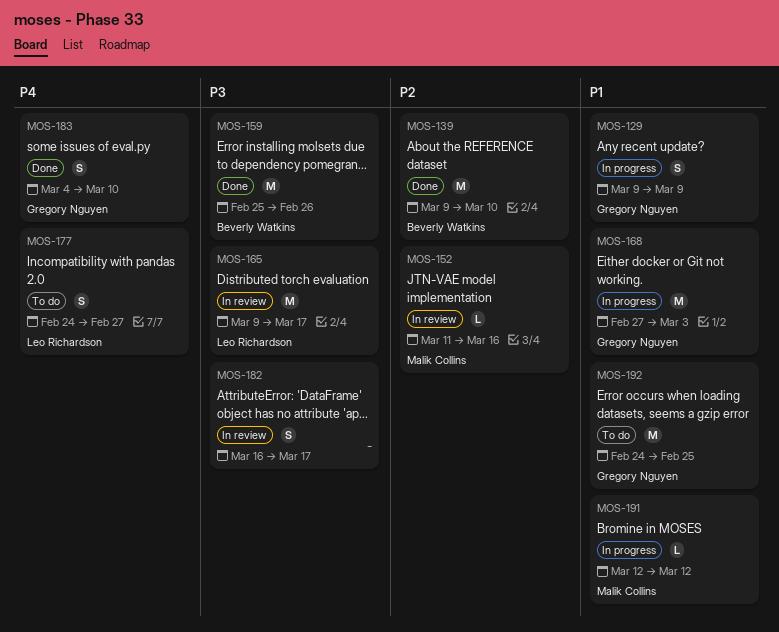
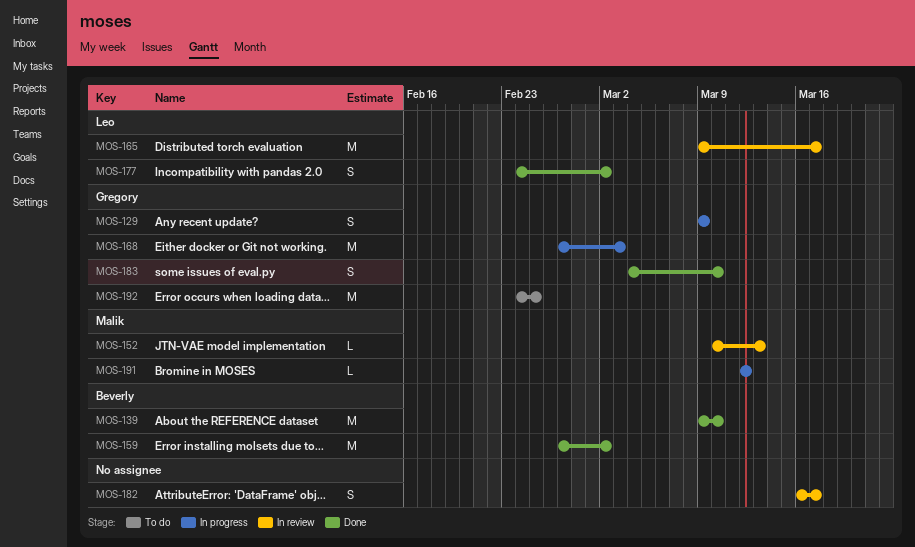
MOS-152, start: Mar 11 -> Mar 10
MOS-152, due: Mar 16 -> Mar 13
MOS-159, start: Feb 25 -> Feb 27
MOS-159, due: Feb 26 -> Mar 2
MOS-177, status: To do -> Done
MOS-177, due: Feb 27 -> Mar 2

